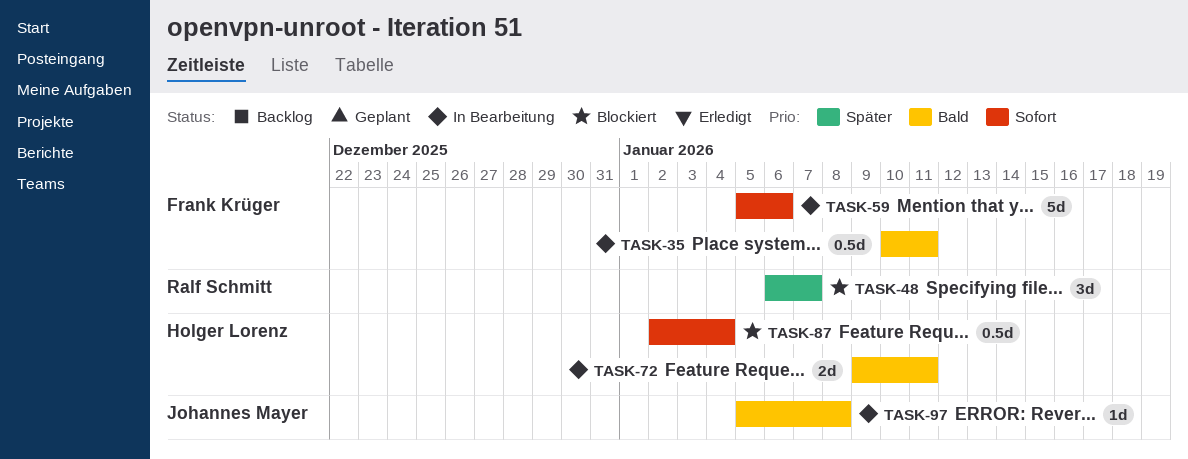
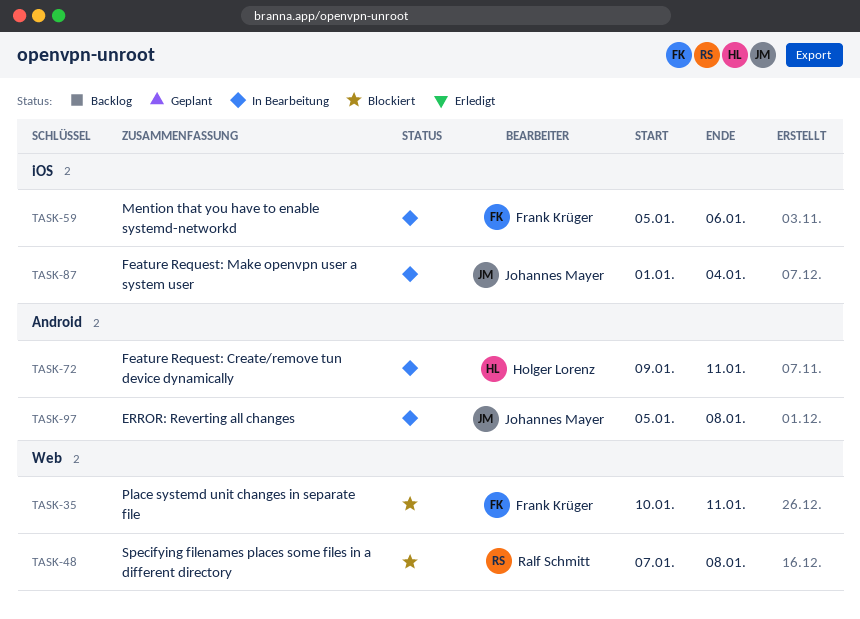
TASK-35, status: In Bearbeitung -> Blockiert
TASK-48, start: Jan 6 -> Jan 7
TASK-48, due: Jan 7 -> Jan 8
TASK-87, status: Blockiert -> In Bearbeitung
TASK-87, owner: Holger Lorenz -> Johannes Mayer
TASK-87, start: Jan 2 -> Jan 1

